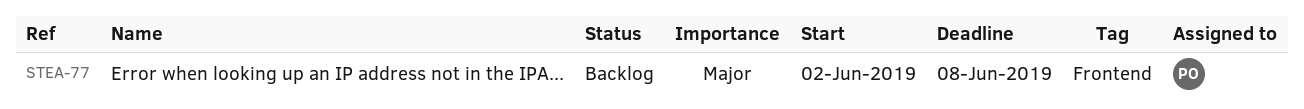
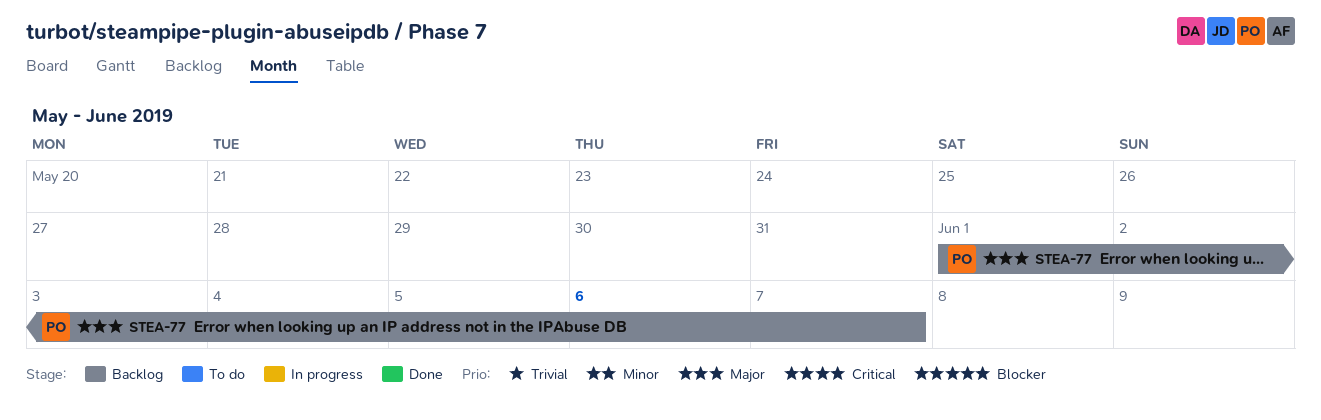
STEA-77, start: Jun 2 -> Jun 1
STEA-77, due: Jun 8 -> Jun 7

